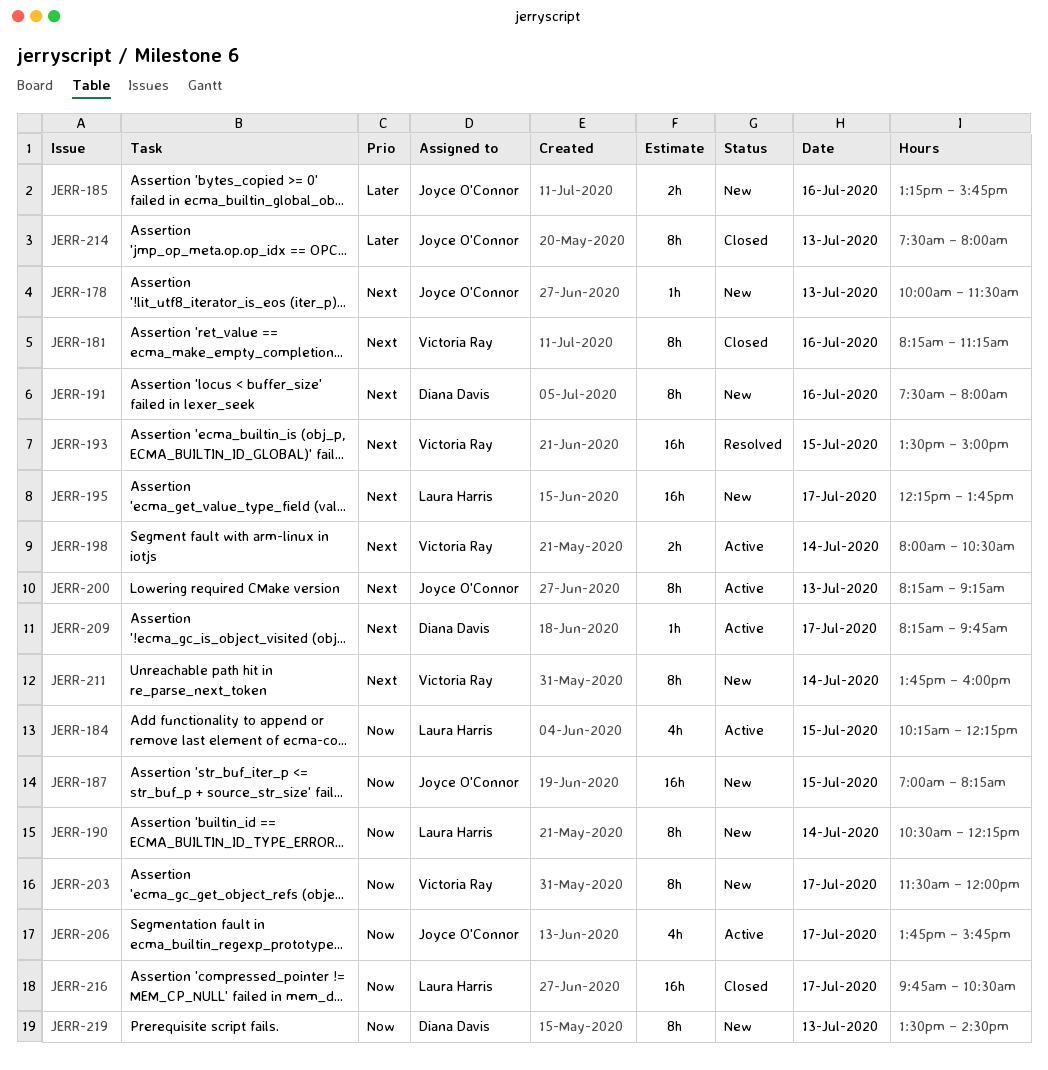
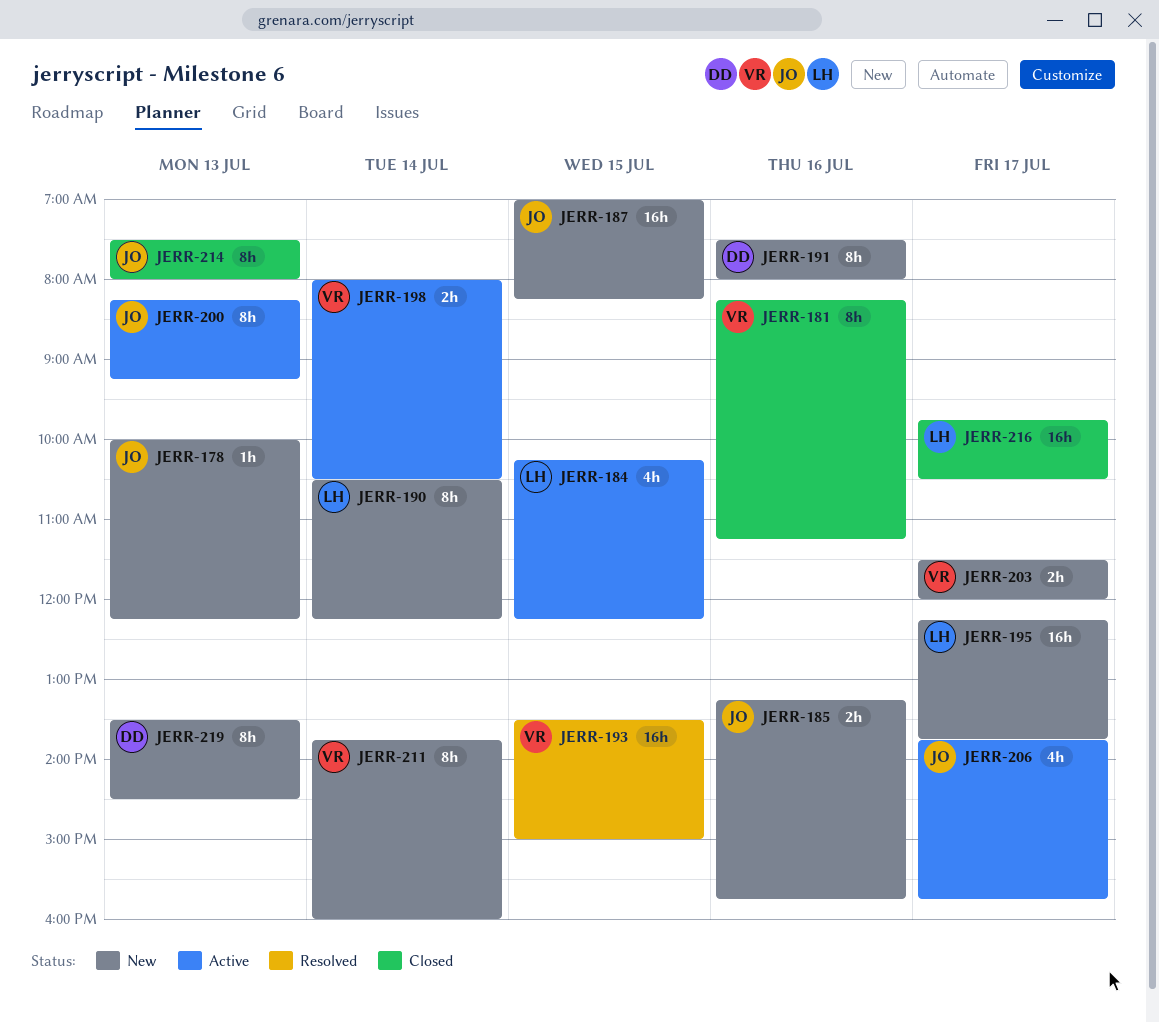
JERR-178, ends: 11:30 -> 12:15
JERR-203, estimate: 8h -> 2h
JERR-209: present -> none

